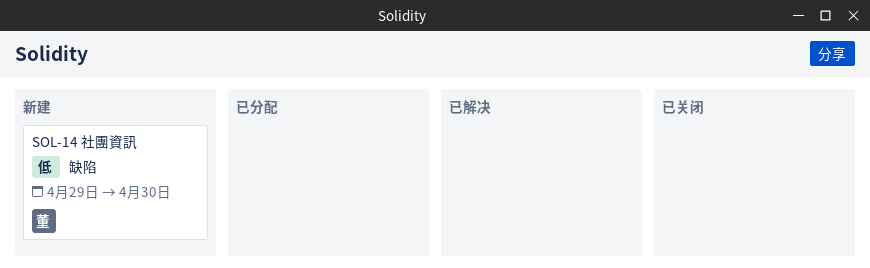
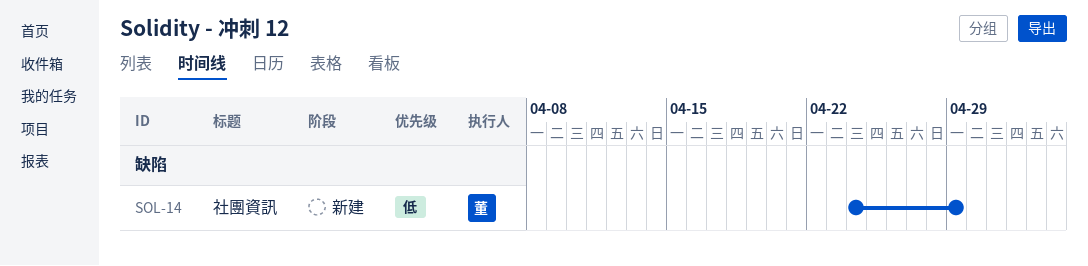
SOL-14, start: Apr 29 -> Apr 24
SOL-14, due: Apr 30 -> Apr 29

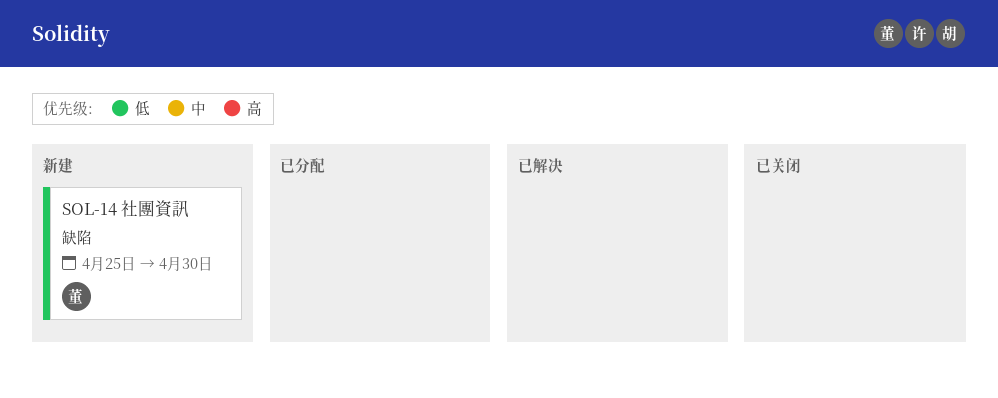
SOL-14, start: Apr 24 -> Apr 25
SOL-14, due: Apr 29 -> Apr 30

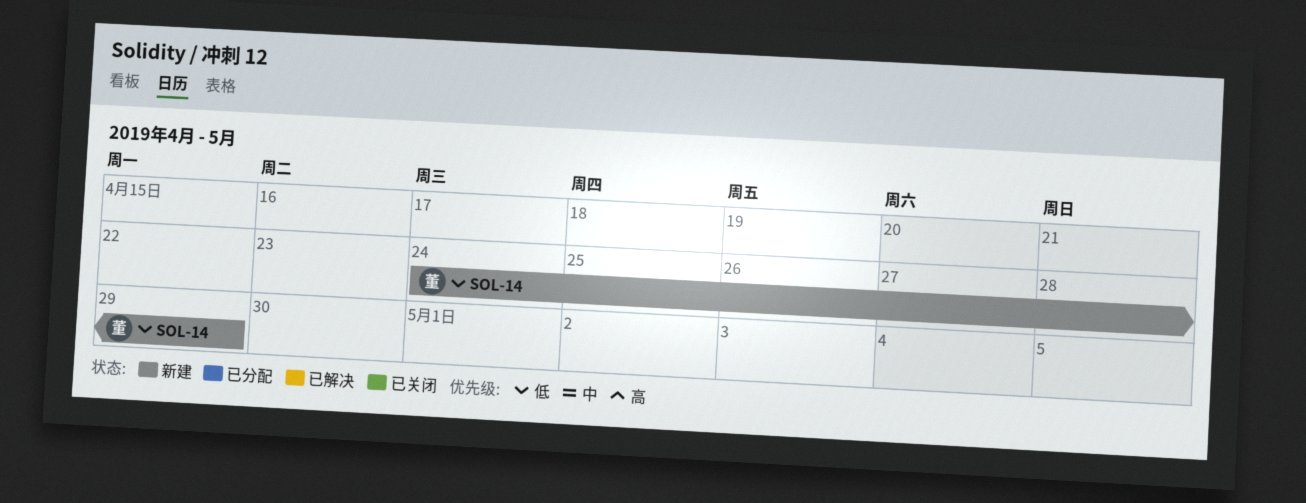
SOL-14, start: Apr 25 -> Apr 24
SOL-14, due: Apr 30 -> Apr 29

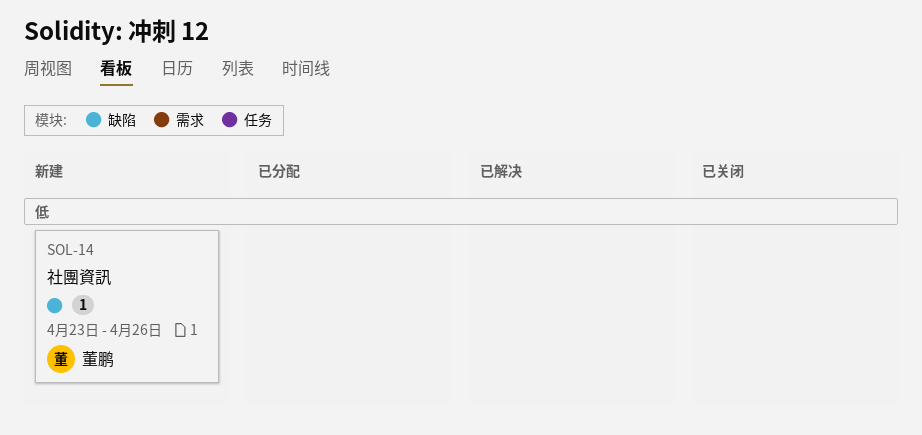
SOL-14, start: Apr 24 -> Apr 23
SOL-14, due: Apr 29 -> Apr 26

